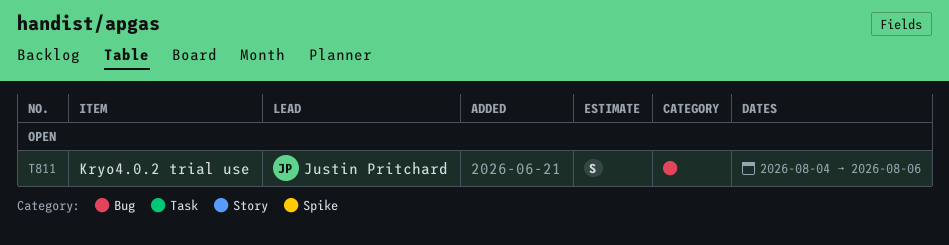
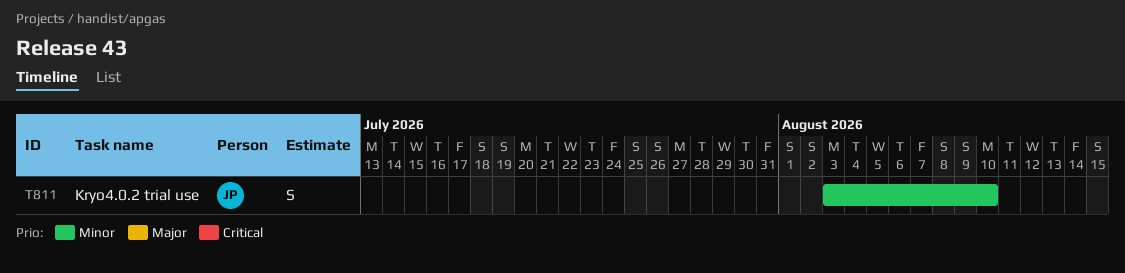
T811, start: Aug 4 -> Aug 3
T811, due: Aug 6 -> Aug 10

